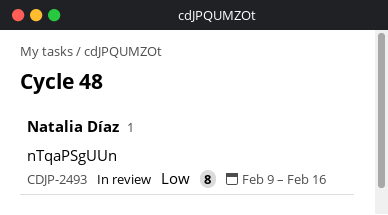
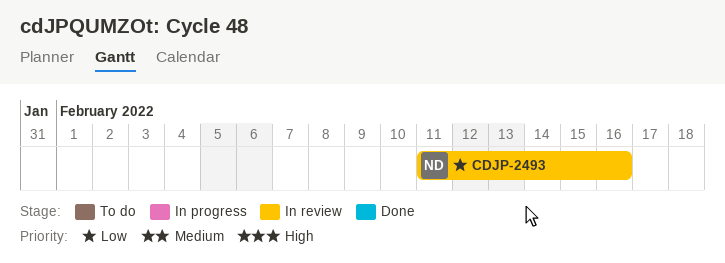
CDJP-2493, start: Feb 9 -> Feb 11

